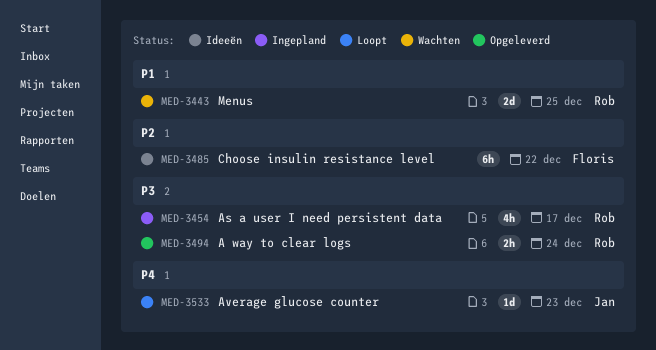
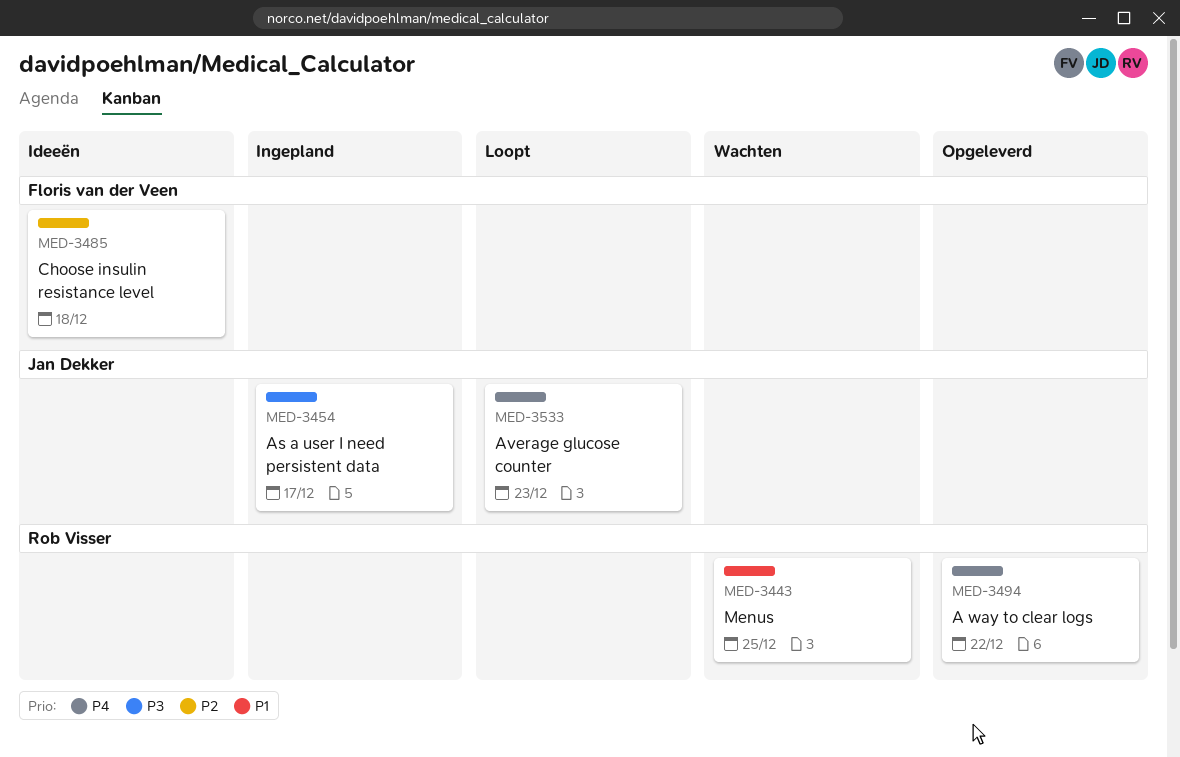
MED-3454, owner: Rob Visser -> Jan Dekker
MED-3485, due: Dec 22 -> Dec 18
MED-3494, priority: P3 -> P4
MED-3494, due: Dec 24 -> Dec 22

